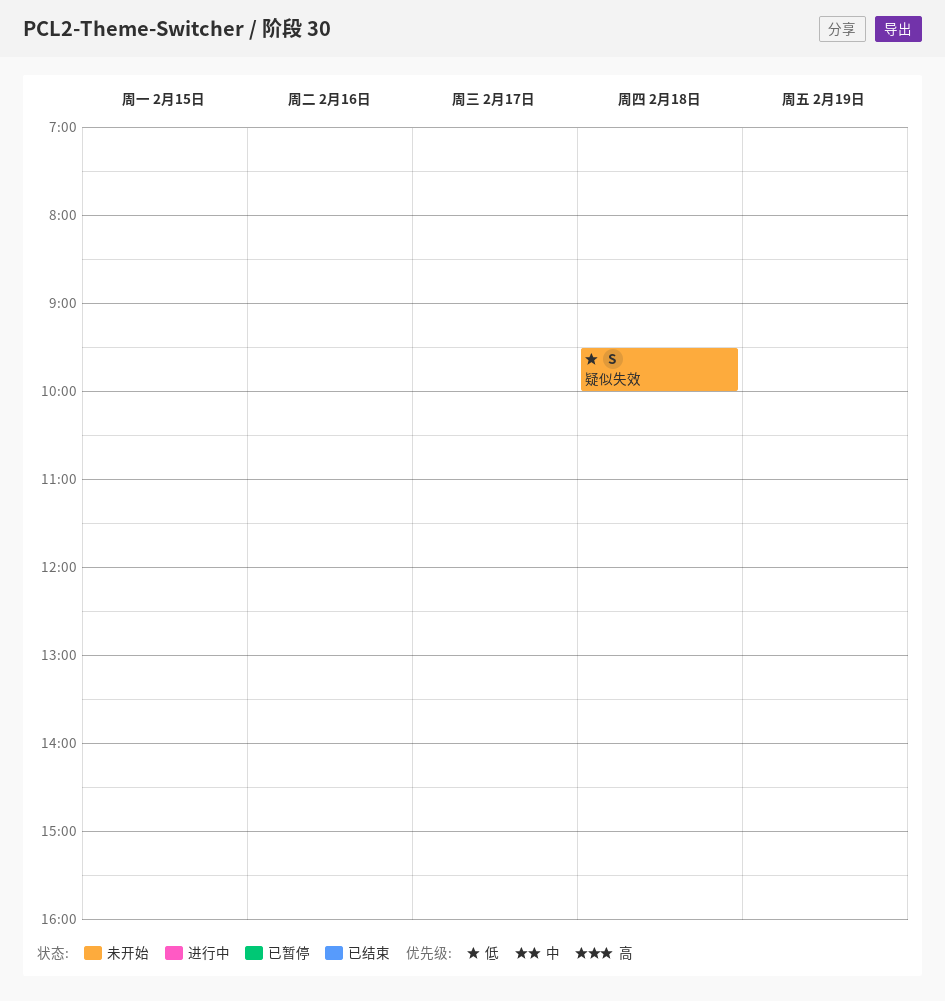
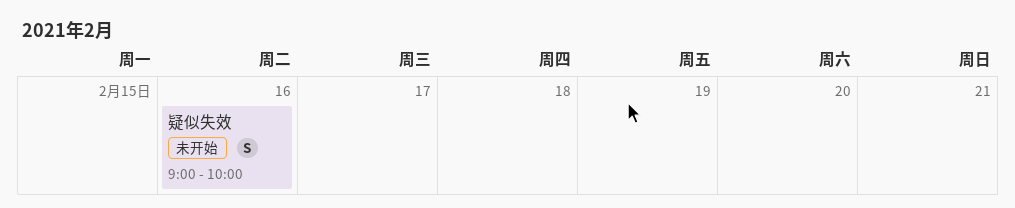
疑似失效, day: Feb 18 -> Feb 16
疑似失效, begins: 09:30 -> 09:00

